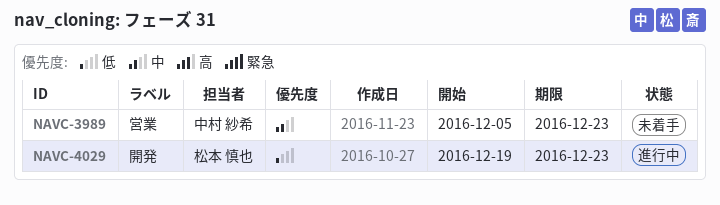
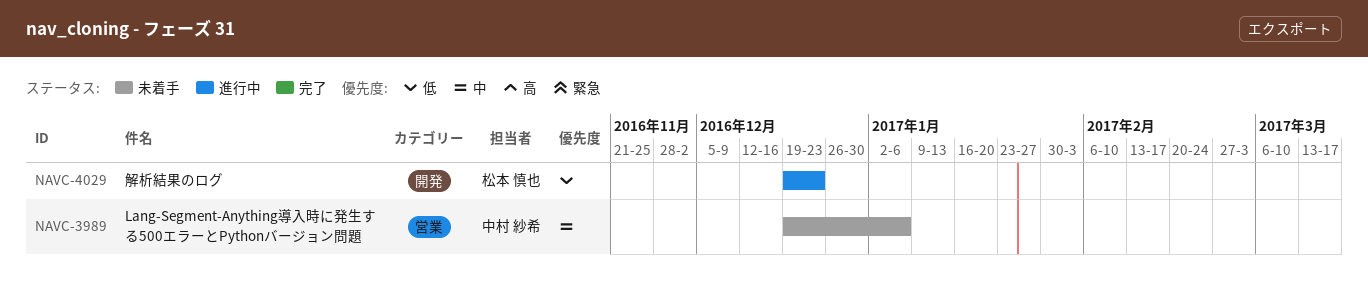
NAVC-3989, start: Dec 5 -> Dec 19
NAVC-3989, due: Dec 23 -> Jan 6

